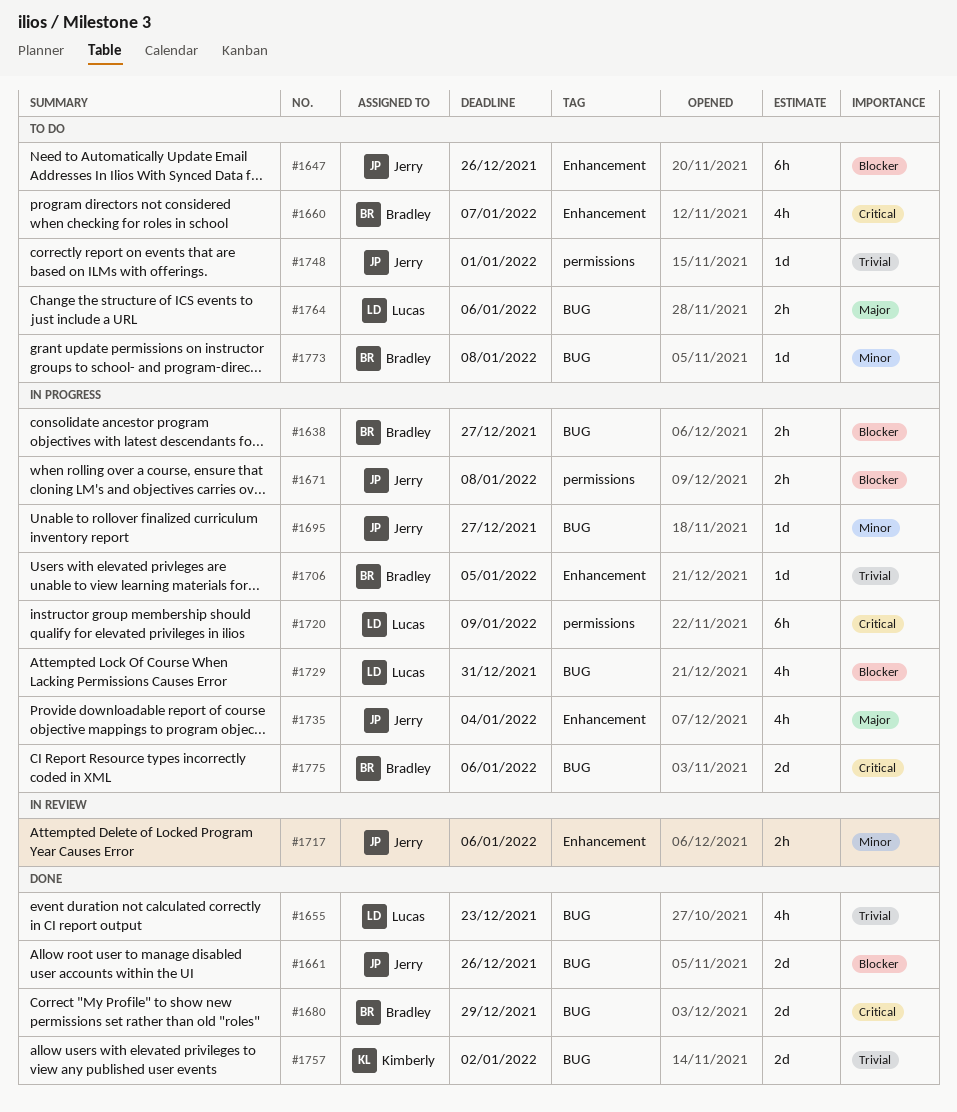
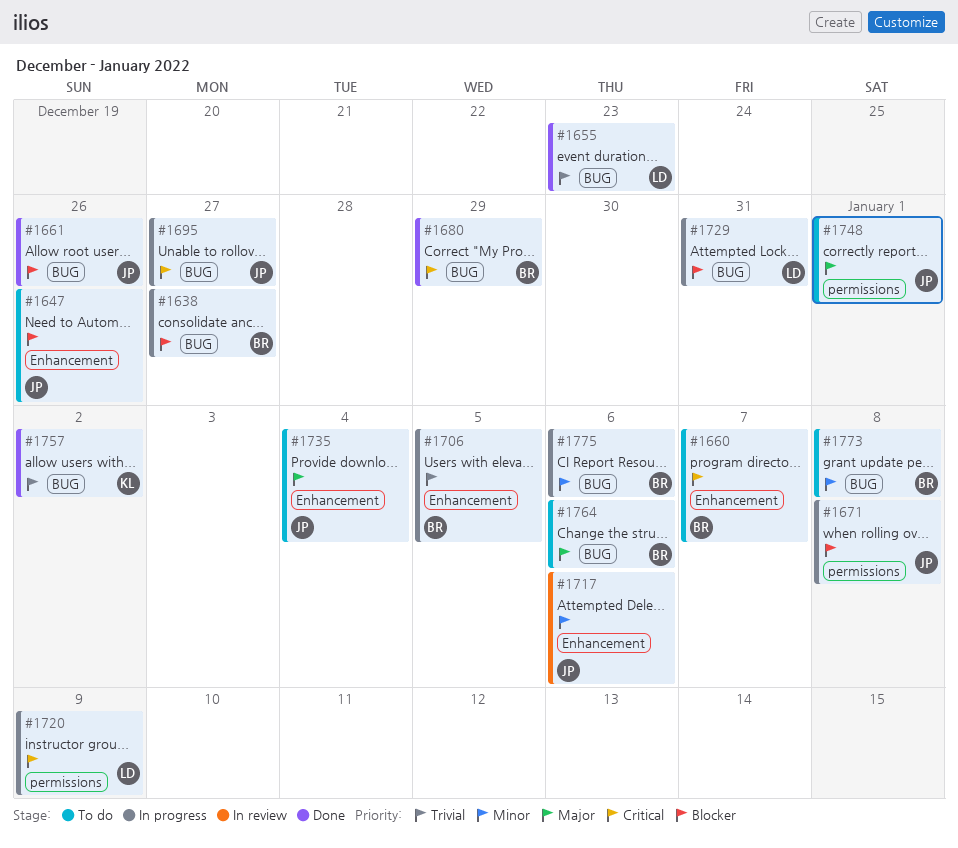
#1695, priority: Minor -> Critical
#1735, status: In progress -> To do
#1748, priority: Trivial -> Major
#1764, owner: Lucas -> Bradley
#1775, priority: Critical -> Minor

